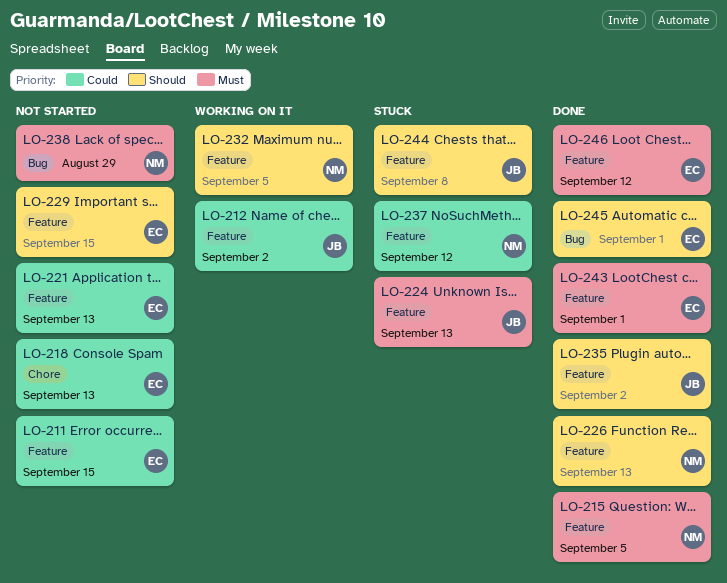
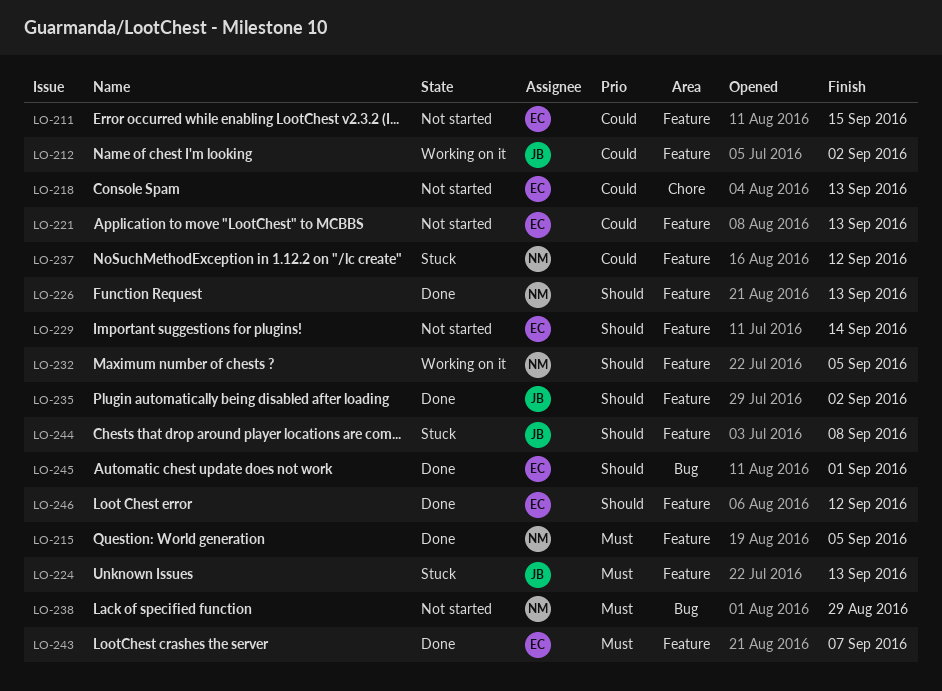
LO-229, due: Sep 15 -> Sep 14
LO-243, due: Sep 1 -> Sep 7
LO-246, priority: Must -> Should

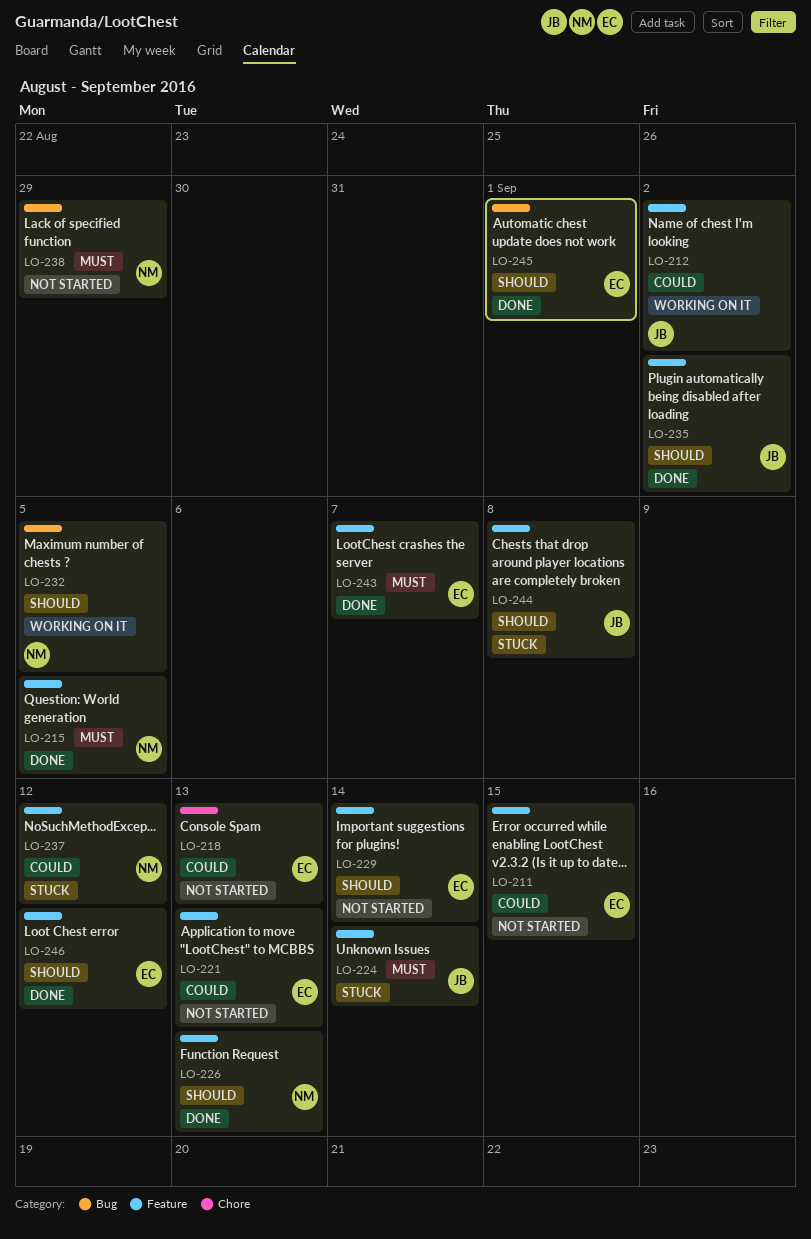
LO-224, due: Sep 13 -> Sep 14
LO-232, label: Feature -> Bug

